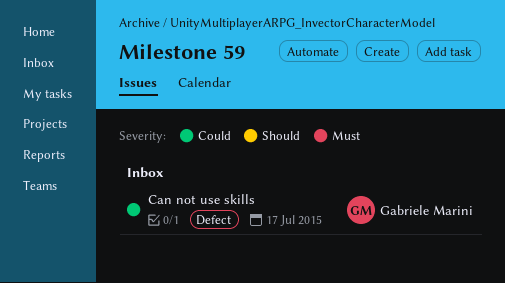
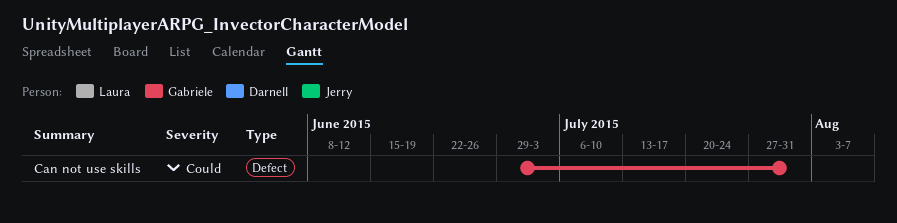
Can not use skills, due: Jul 17 -> Jul 31

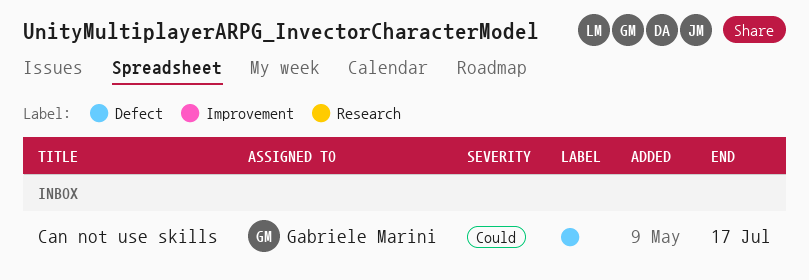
Can not use skills, due: Jul 31 -> Jul 17

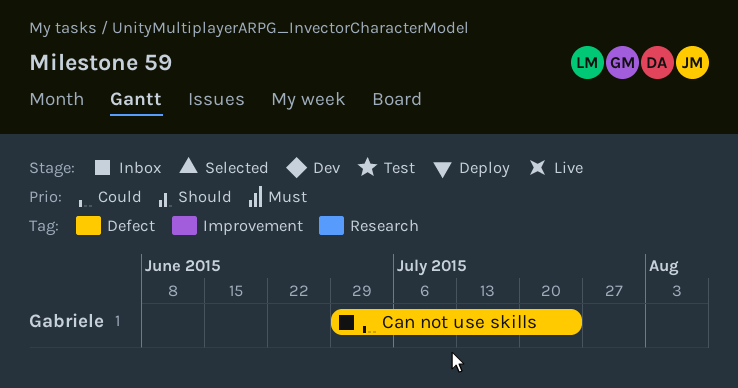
Can not use skills, due: Jul 17 -> Jul 24

